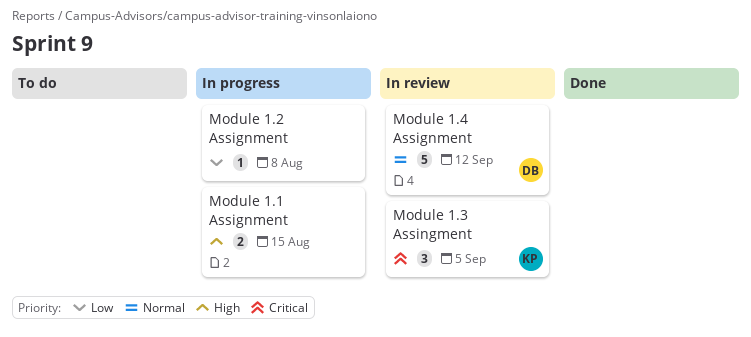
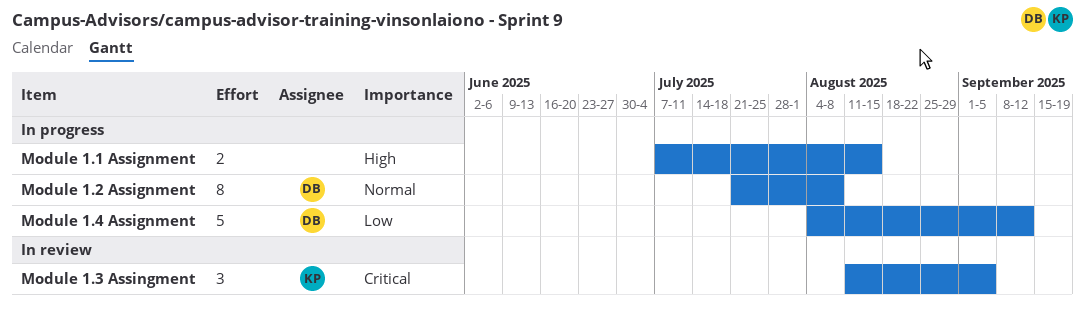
Module 1.2 Assignment, owner: none -> DB
Module 1.2 Assignment, priority: Low -> Normal
Module 1.2 Assignment, estimate: 1 -> 8
Module 1.4 Assignment, status: In review -> In progress
Module 1.4 Assignment, priority: Normal -> Low

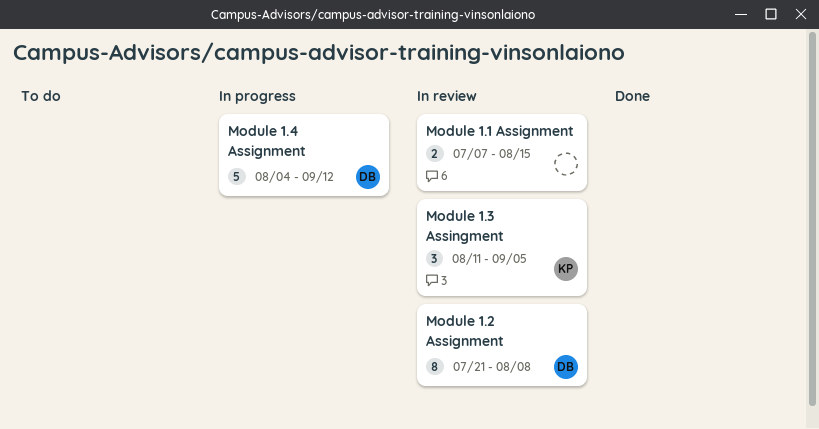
Module 1.1 Assignment, status: In progress -> In review
Module 1.2 Assignment, status: In progress -> In review

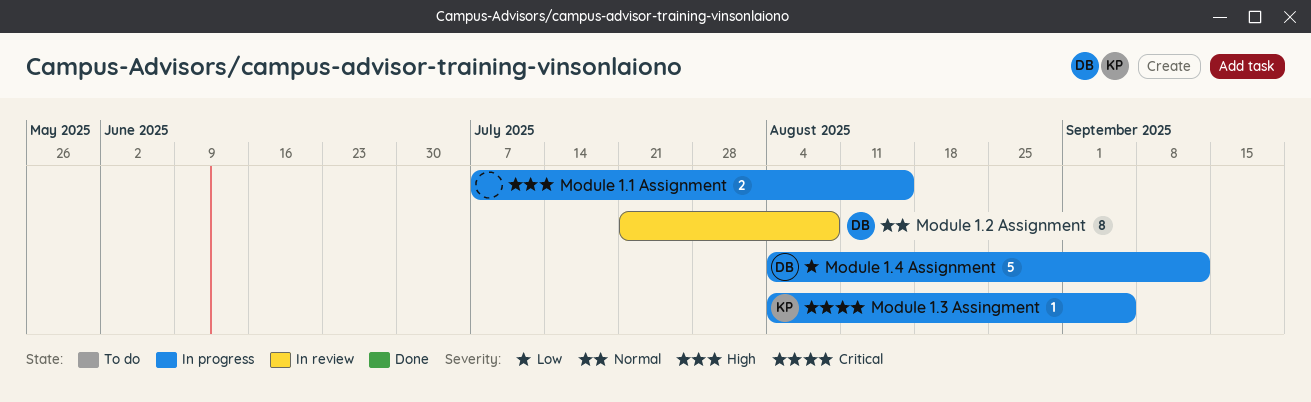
Module 1.1 Assignment, status: In review -> In progress
Module 1.3 Assingment, status: In review -> In progress
Module 1.3 Assingment, estimate: 3 -> 1
Module 1.3 Assingment, start: Aug 11 -> Aug 4

